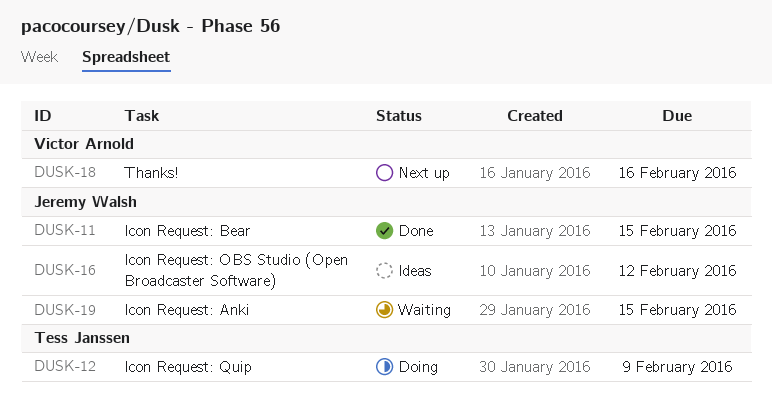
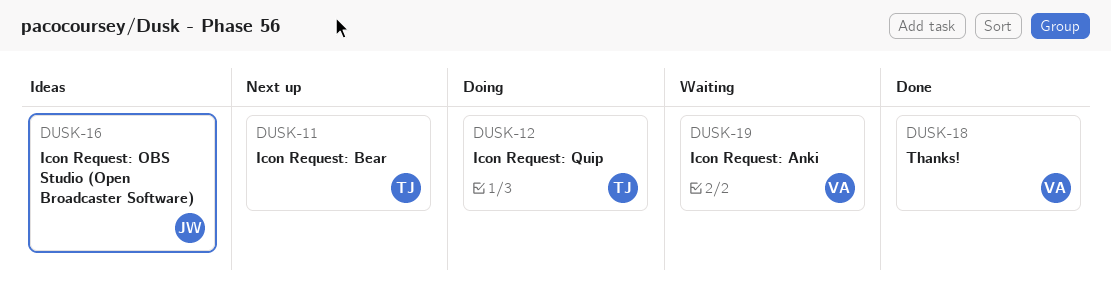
DUSK-11, status: Done -> Next up
DUSK-11, owner: Jeremy Walsh -> Tess Janssen
DUSK-18, status: Next up -> Done
DUSK-19, owner: Jeremy Walsh -> Victor Arnold

